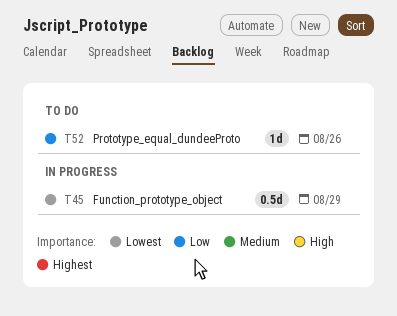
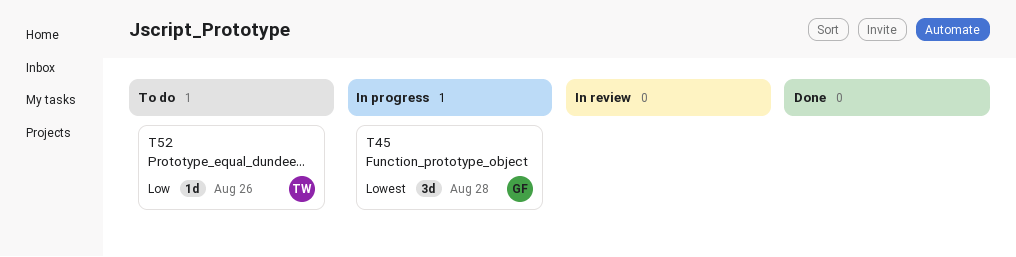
T45, estimate: 0.5d -> 3d
T45, due: Aug 29 -> Aug 28

